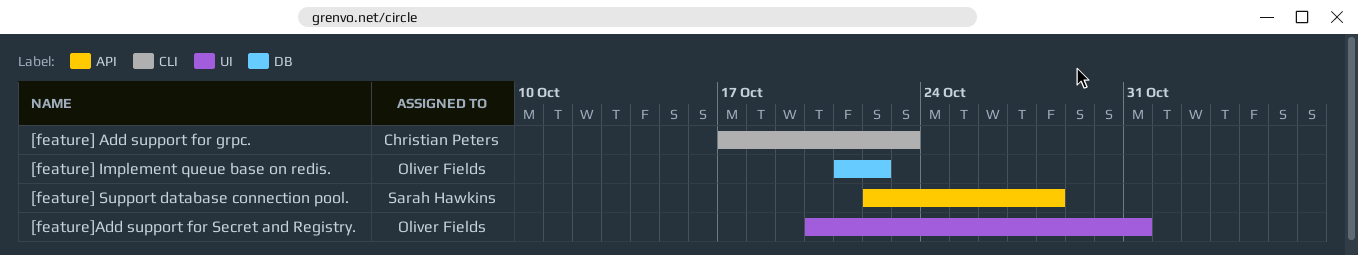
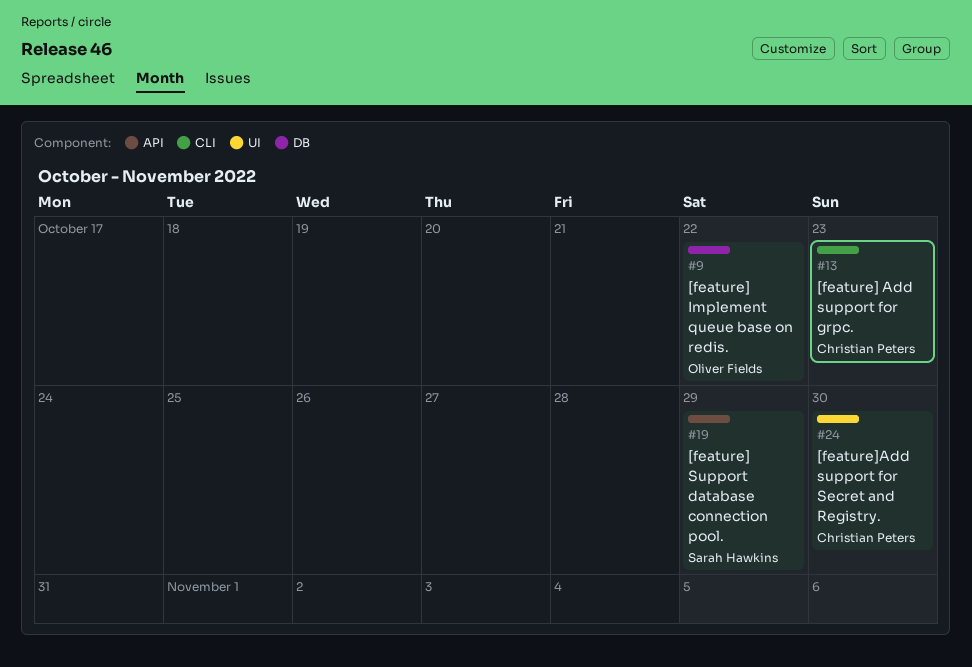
[feature] Support database connection pool., due: Oct 28 -> Oct 29
[feature]Add support for Secret and Registry., owner: Oliver Fields -> Christian Peters
[feature]Add support for Secret and Registry., due: Oct 31 -> Oct 30

